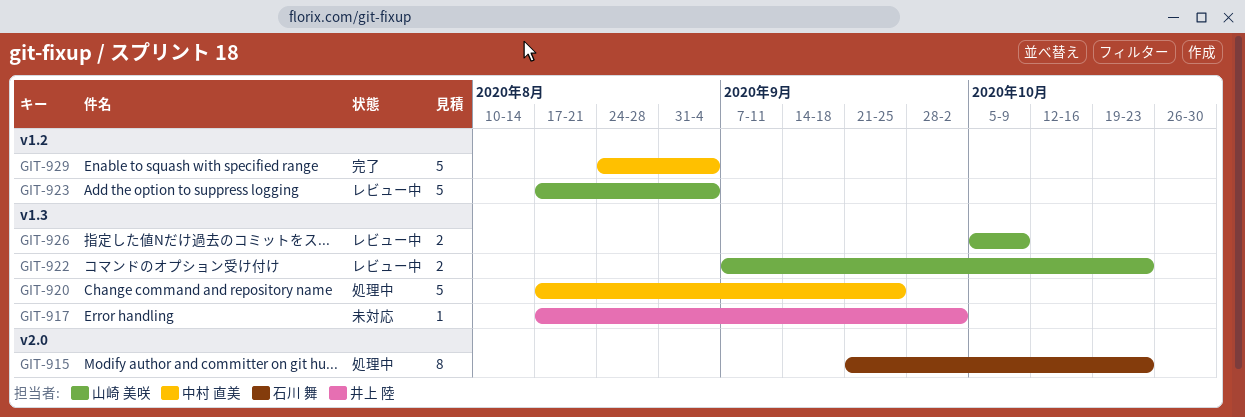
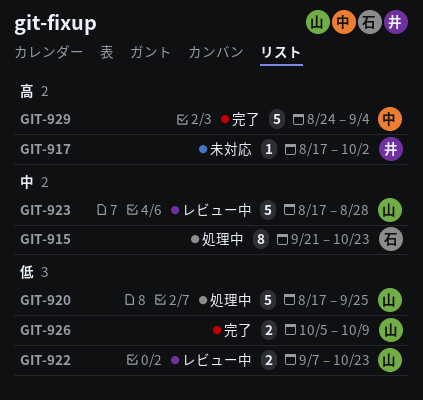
GIT-920, owner: 中村 直美 -> 山崎 美咲
GIT-923, due: Sep 4 -> Aug 28
GIT-926, status: レビュー中 -> 完了

